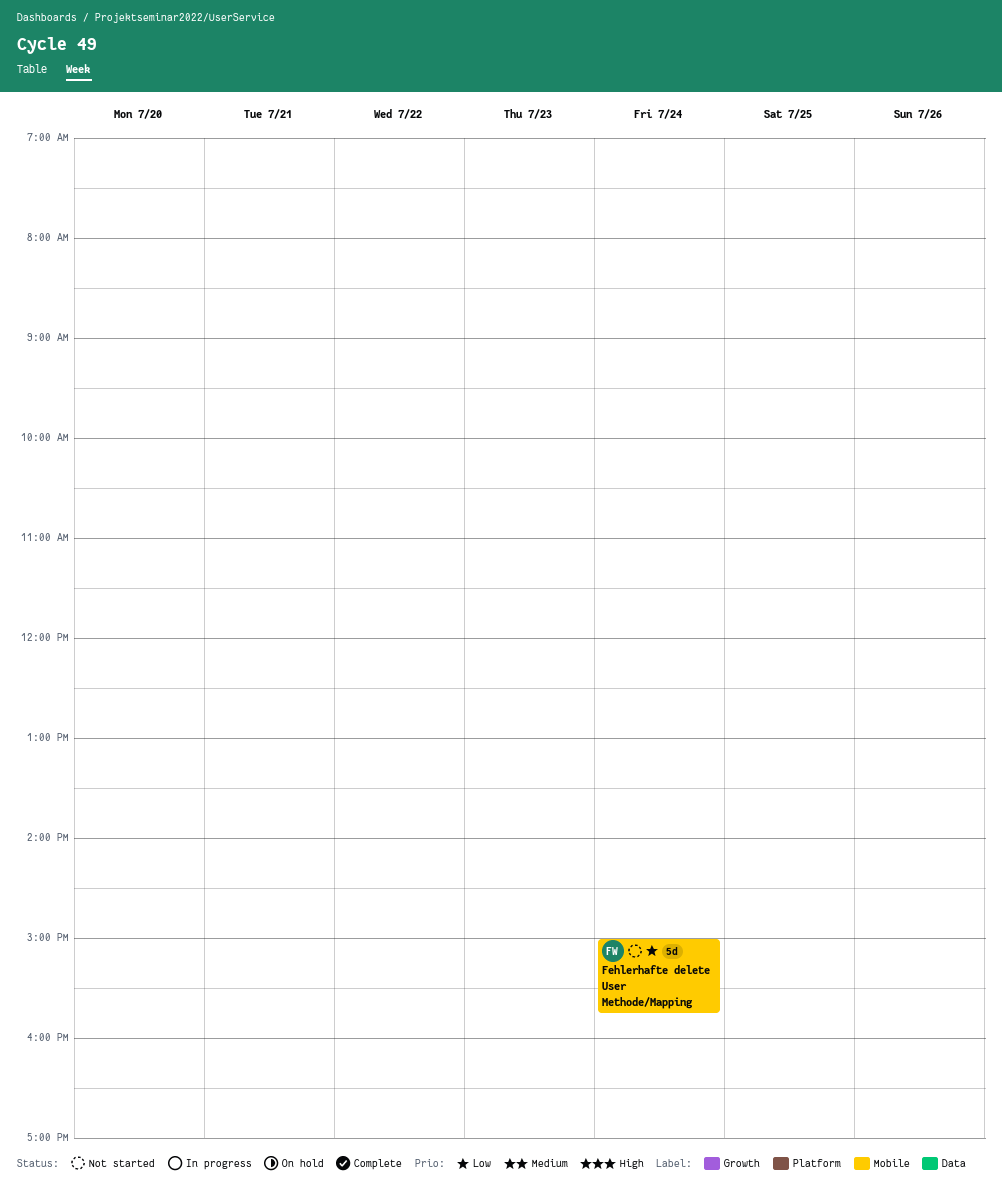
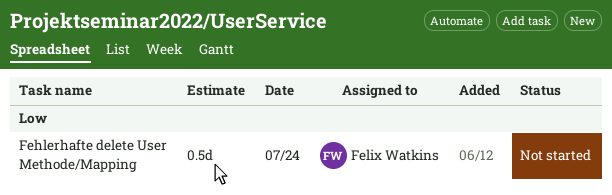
Fehlerhafte delete User Methode/Mapping, estimate: 5d -> 0.5d

